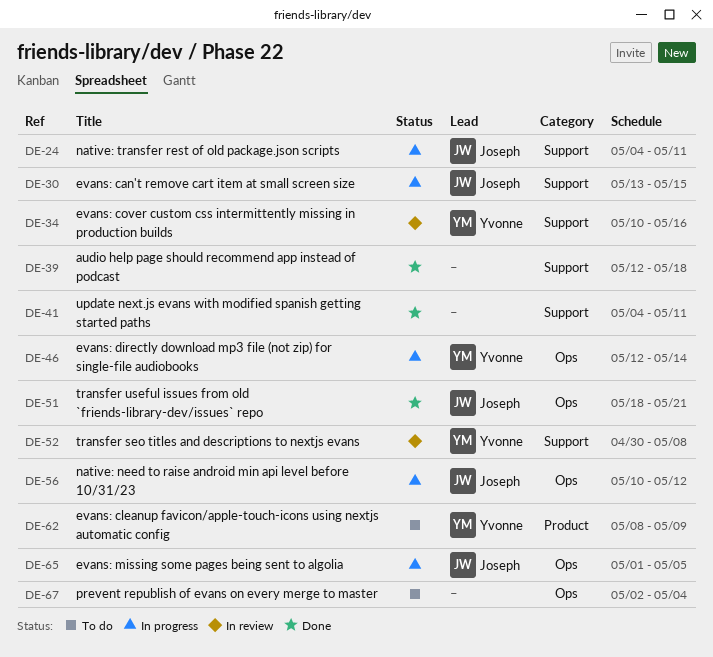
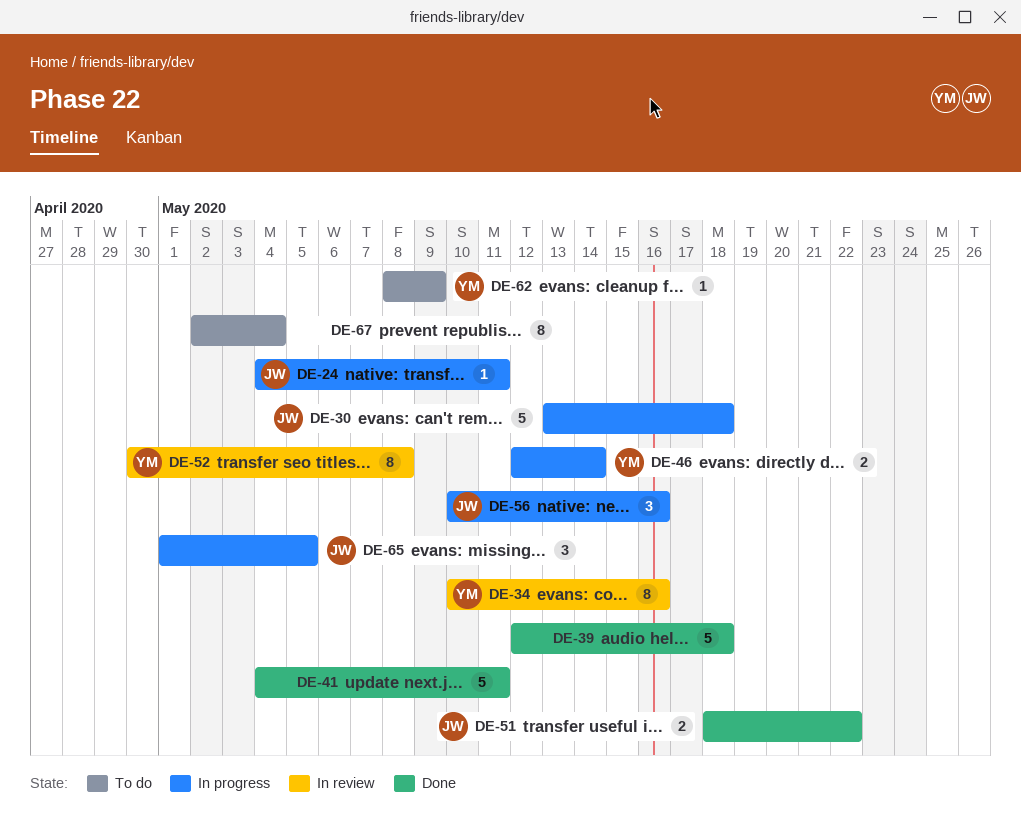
DE-30, due: May 15 -> May 18
DE-51, due: May 21 -> May 22
DE-56, due: May 12 -> May 16

